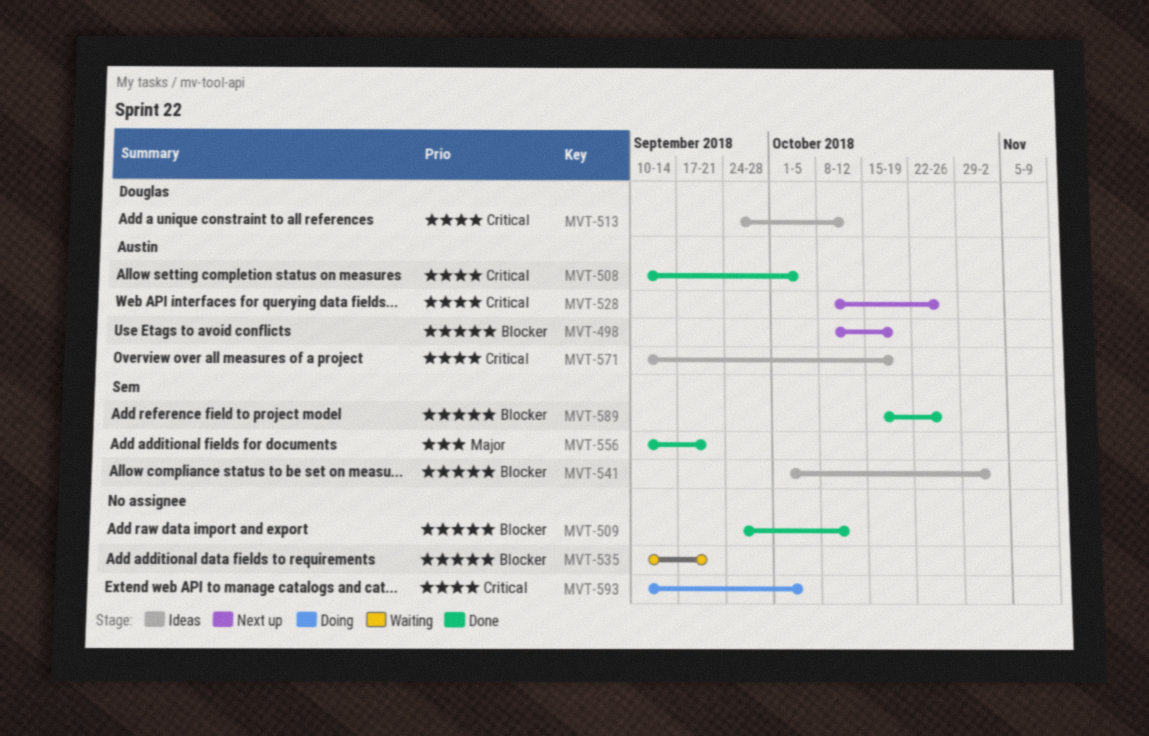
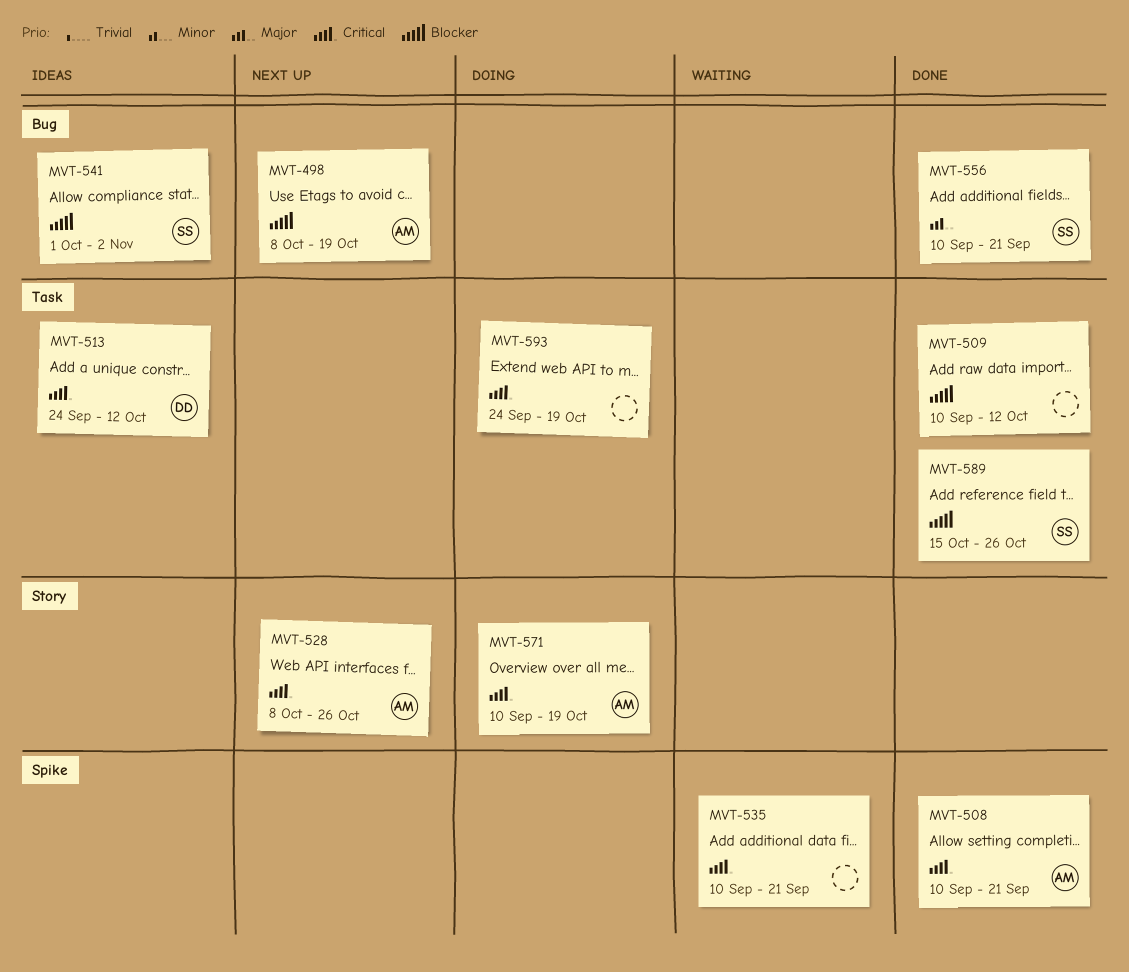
MVT-508, due: Oct 5 -> Sep 21
MVT-509, start: Sep 24 -> Sep 10
MVT-535, priority: Blocker -> Critical
MVT-571, status: Ideas -> Doing
MVT-593, start: Sep 10 -> Sep 24
MVT-593, due: Oct 5 -> Oct 19

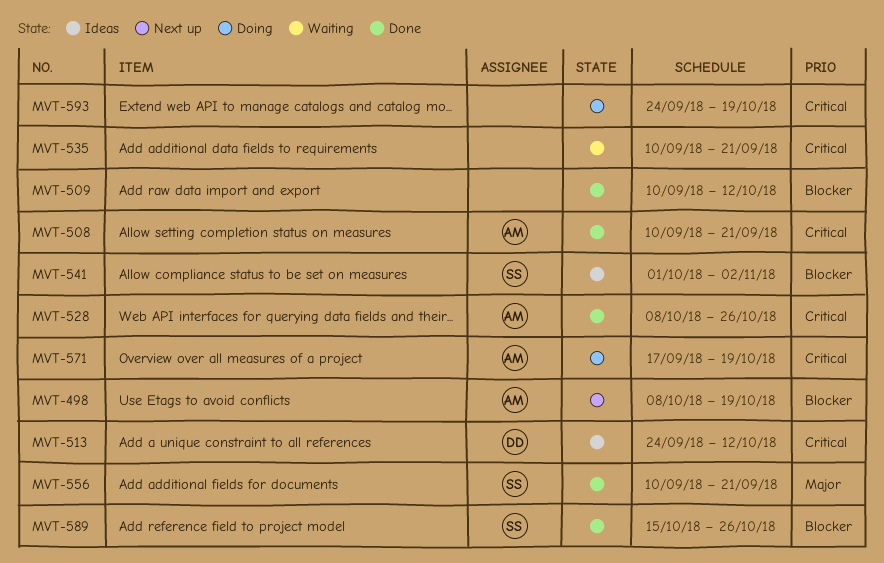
MVT-528, status: Next up -> Done
MVT-571, start: Sep 10 -> Sep 17

